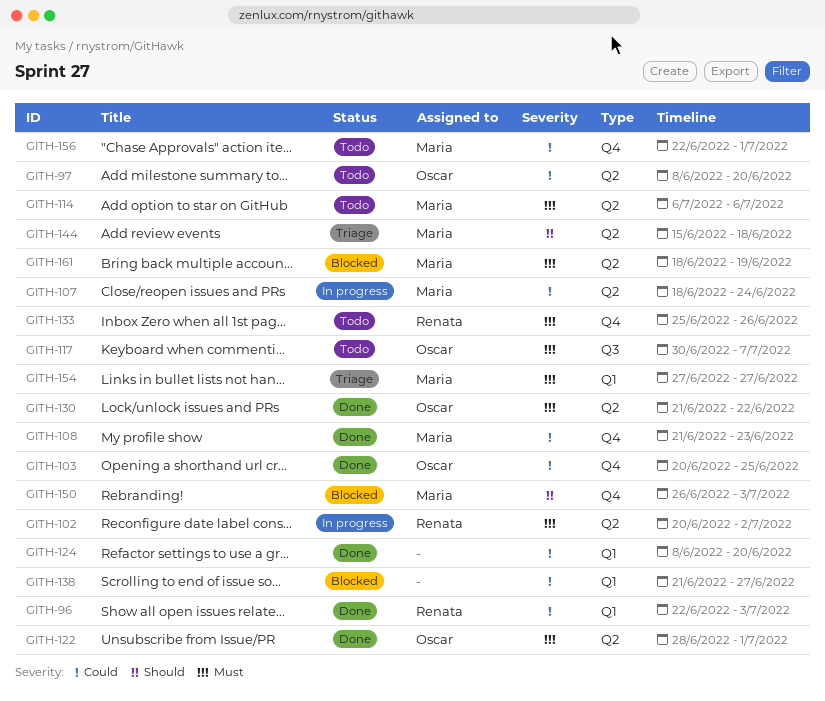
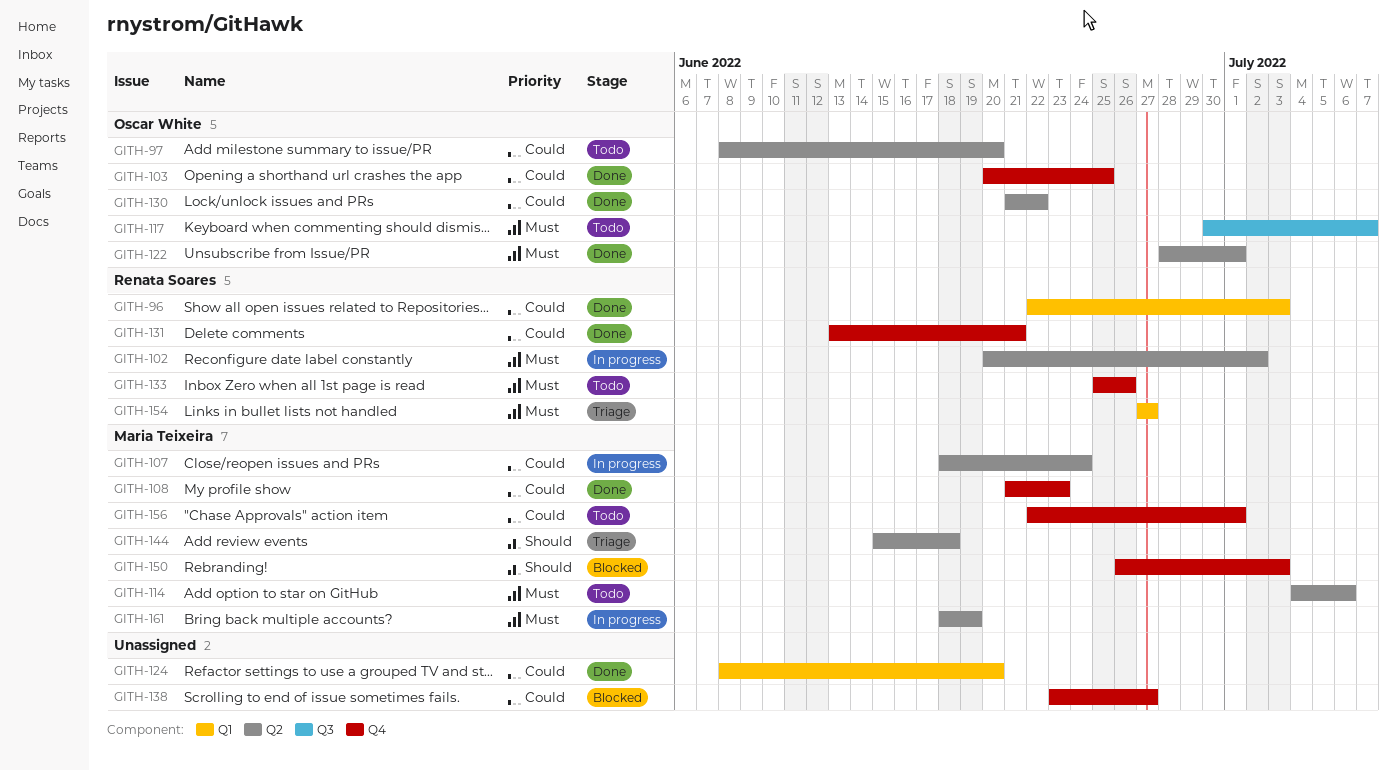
GITH-114, start: Jul 6 -> Jul 4
GITH-130, priority: Must -> Could
GITH-131: none -> present
GITH-138, label: Q1 -> Q4
GITH-138, start: Jun 21 -> Jun 23
GITH-154, owner: Maria Teixeira -> Renata Soares
GITH-161, status: Blocked -> In progress

